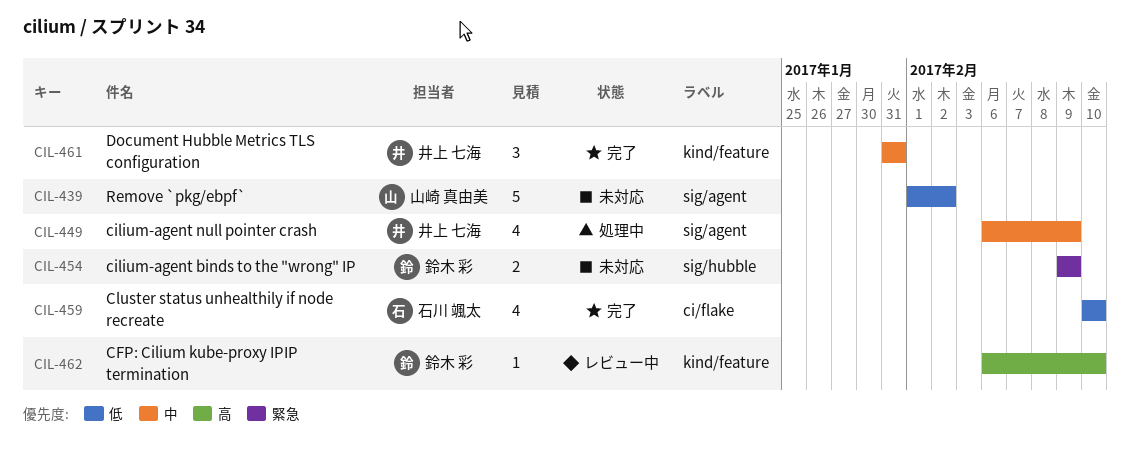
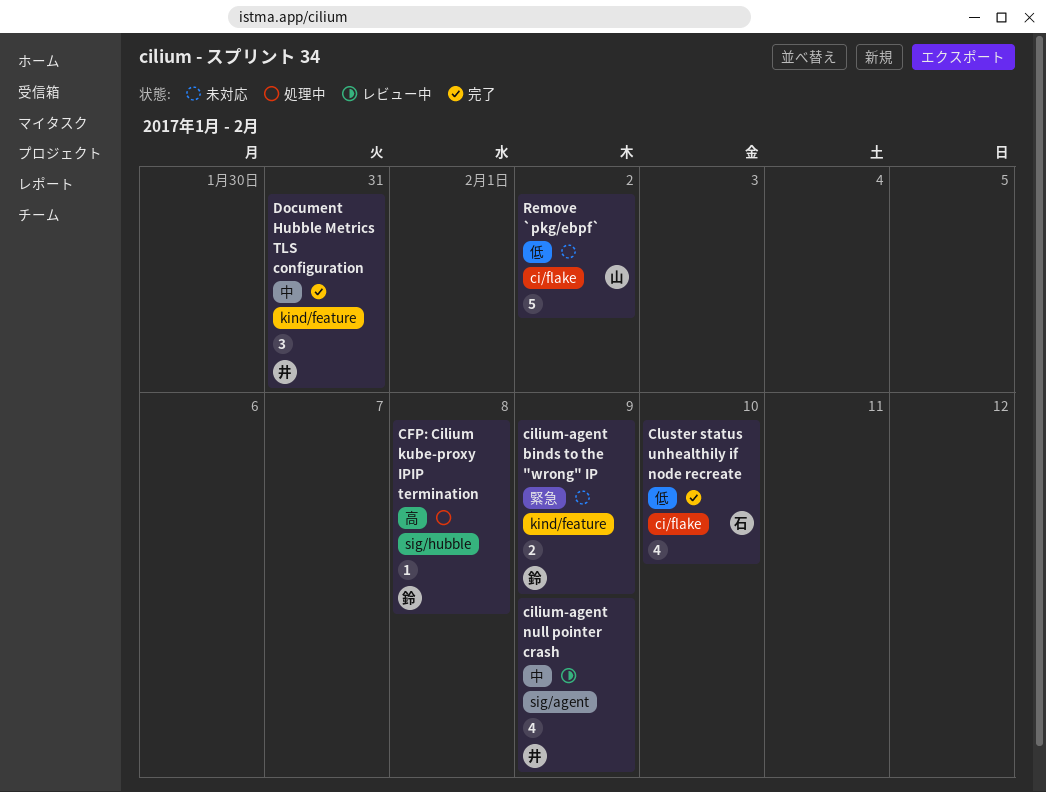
CFP: Cilium kube-proxy IPIP termination, status: レビュー中 -> 処理中
CFP: Cilium kube-proxy IPIP termination, label: kind/feature -> sig/hubble
CFP: Cilium kube-proxy IPIP termination, due: Feb 10 -> Feb 8
cilium-agent binds to the "wrong" IP, label: sig/hubble -> kind/feature
cilium-agent null pointer crash, status: 処理中 -> レビュー中
Remove `pkg/ebpf`, label: sig/agent -> ci/flake

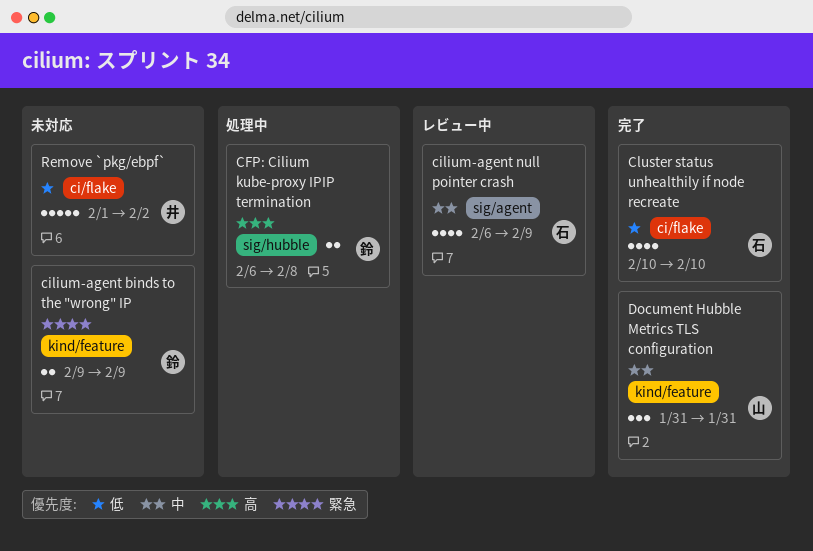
CFP: Cilium kube-proxy IPIP termination, estimate: 1 -> 2
cilium-agent null pointer crash, owner: 井 -> 石
Document Hubble Metrics TLS configuration, owner: 井 -> 山
Remove `pkg/ebpf`, owner: 山 -> 井

